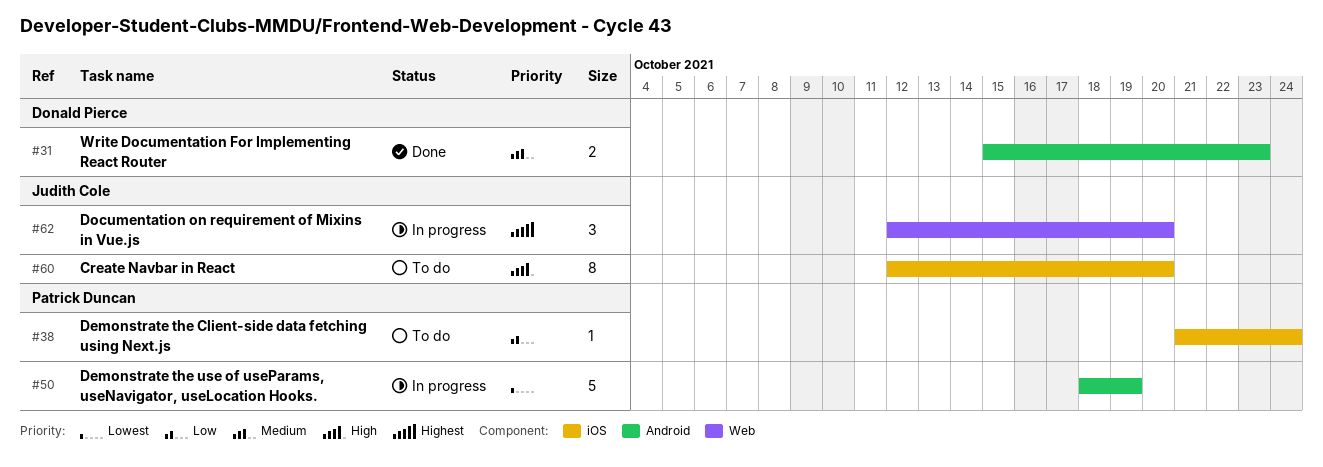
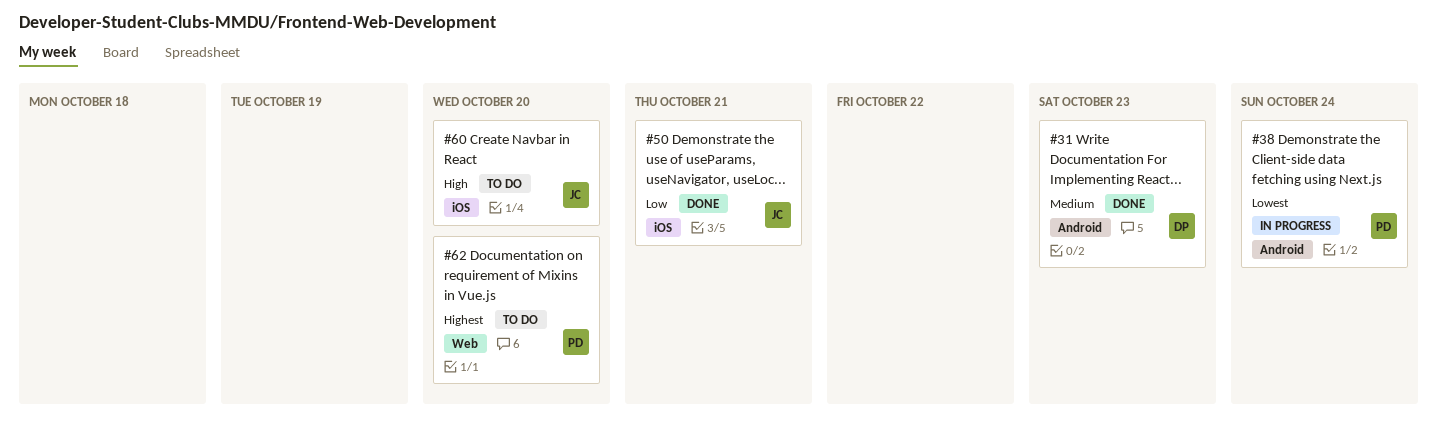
#38, status: To do -> In progress
#38, priority: Low -> Lowest
#38, label: iOS -> Android
#50, status: In progress -> Done
#50, owner: Patrick Duncan -> Judith Cole
#50, priority: Lowest -> Low
#50, label: Android -> iOS
#50, due: Oct 19 -> Oct 21
#62, status: In progress -> To do
#62, owner: Judith Cole -> Patrick Duncan

